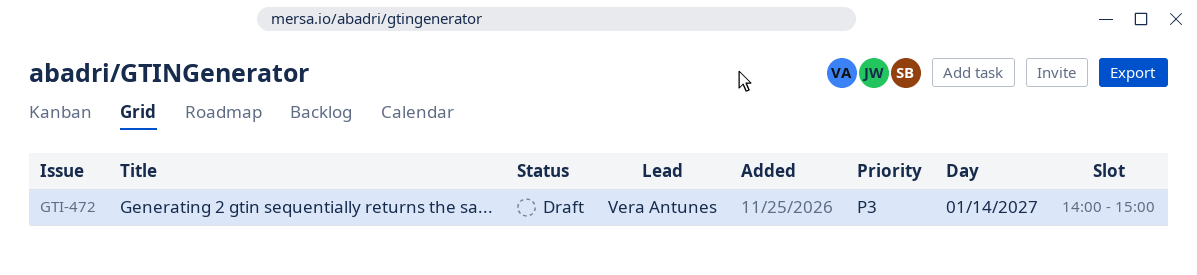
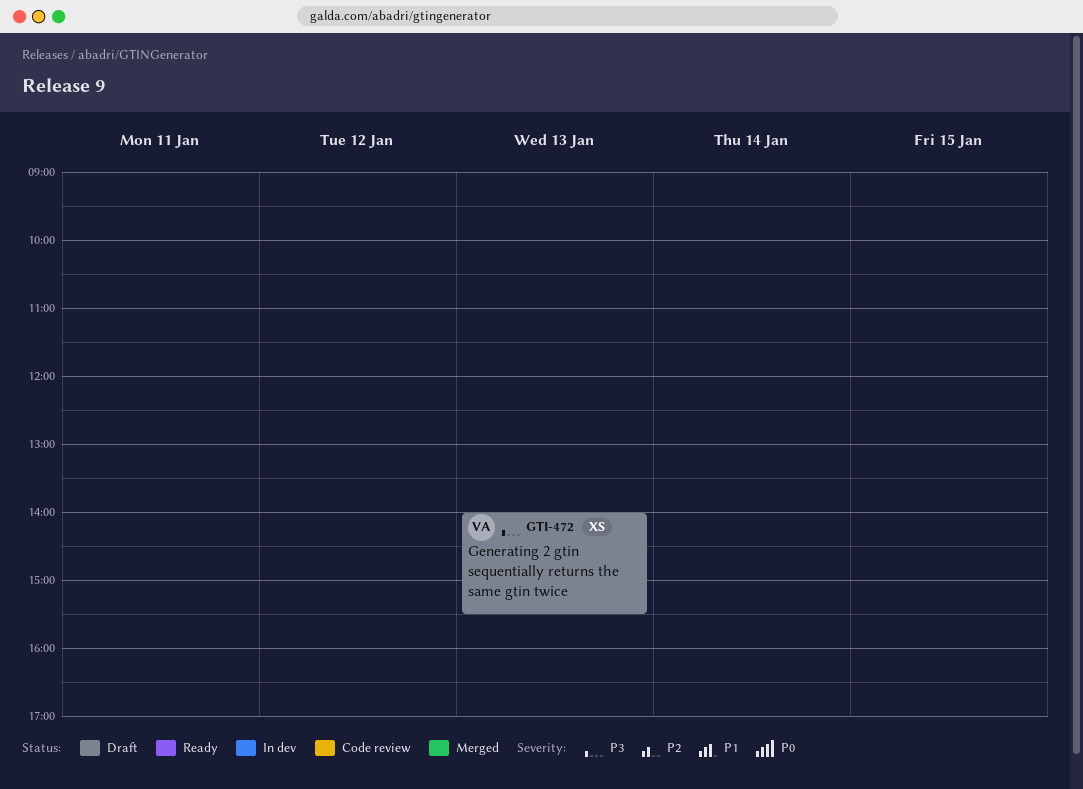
GTI-472, day: Jan 14 -> Jan 13
GTI-472, ends: 15:00 -> 15:30

